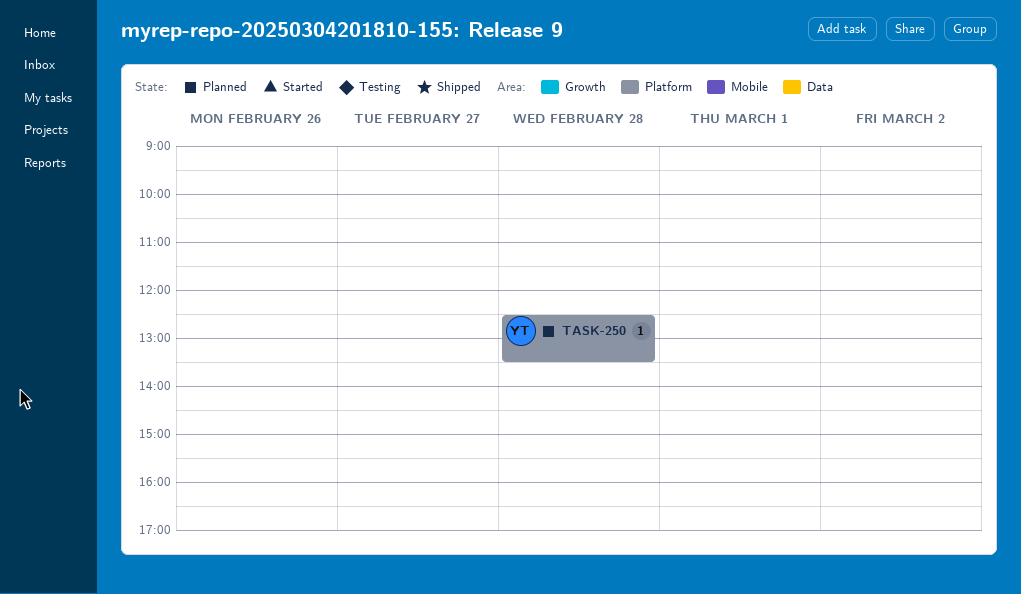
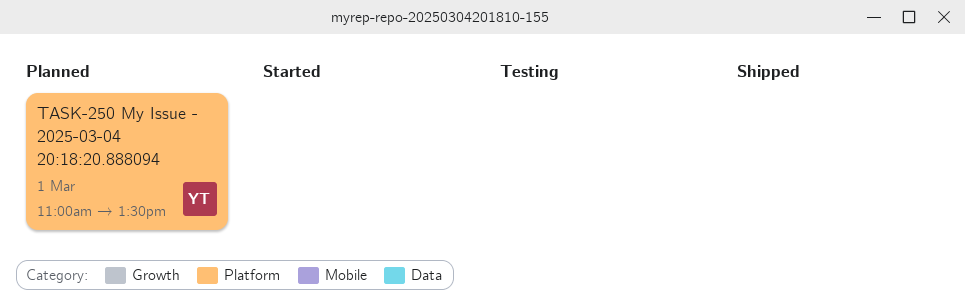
TASK-250, day: Feb 28 -> Mar 1
TASK-250, begins: 12:30 -> 11:00

